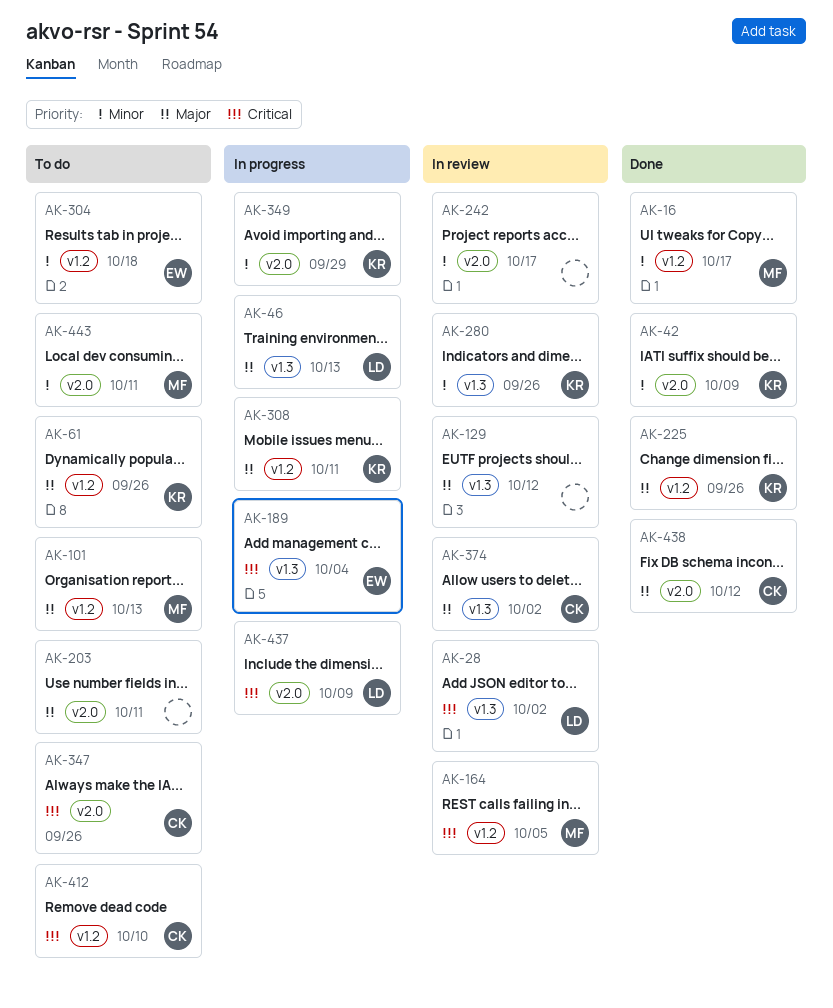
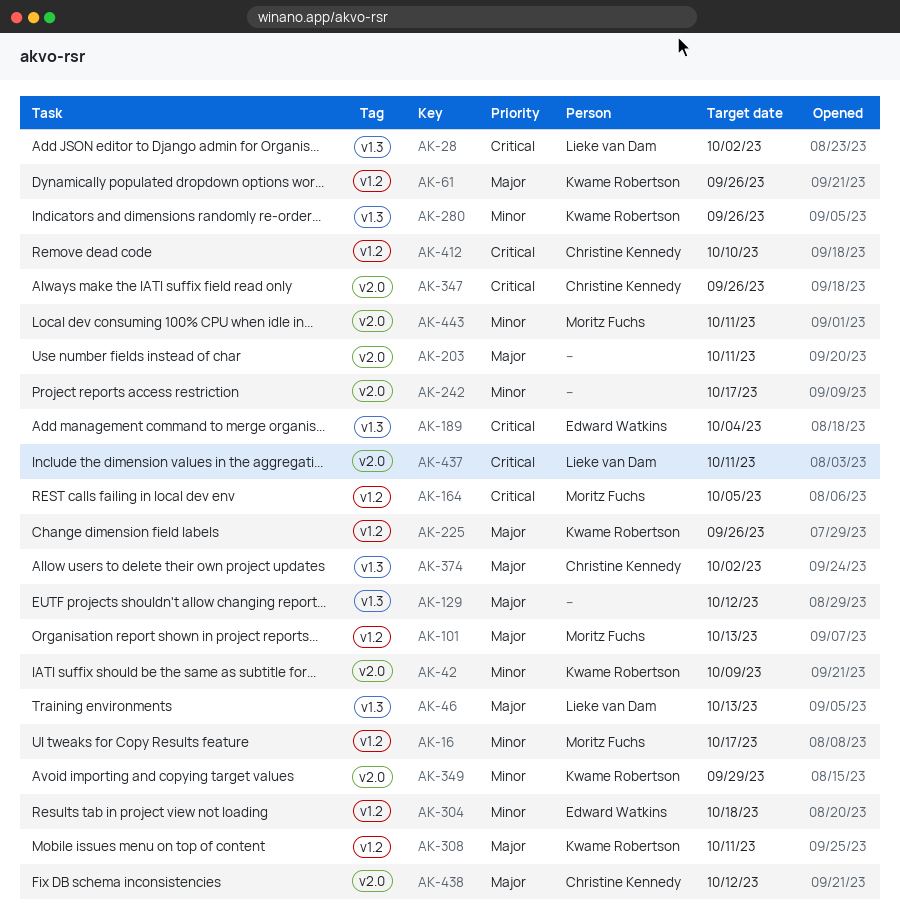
AK-437, due: Oct 9 -> Oct 11

